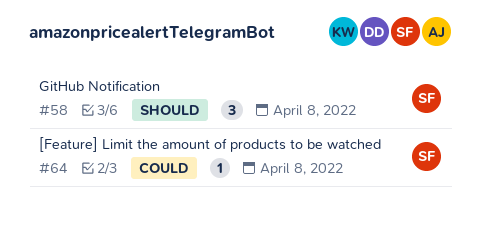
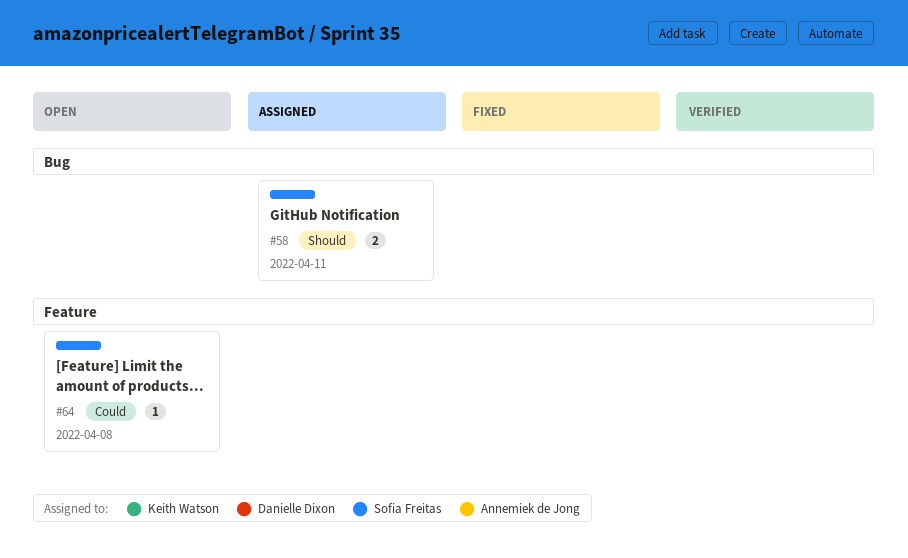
#58, estimate: 3 -> 2
#58, due: Apr 8 -> Apr 11

